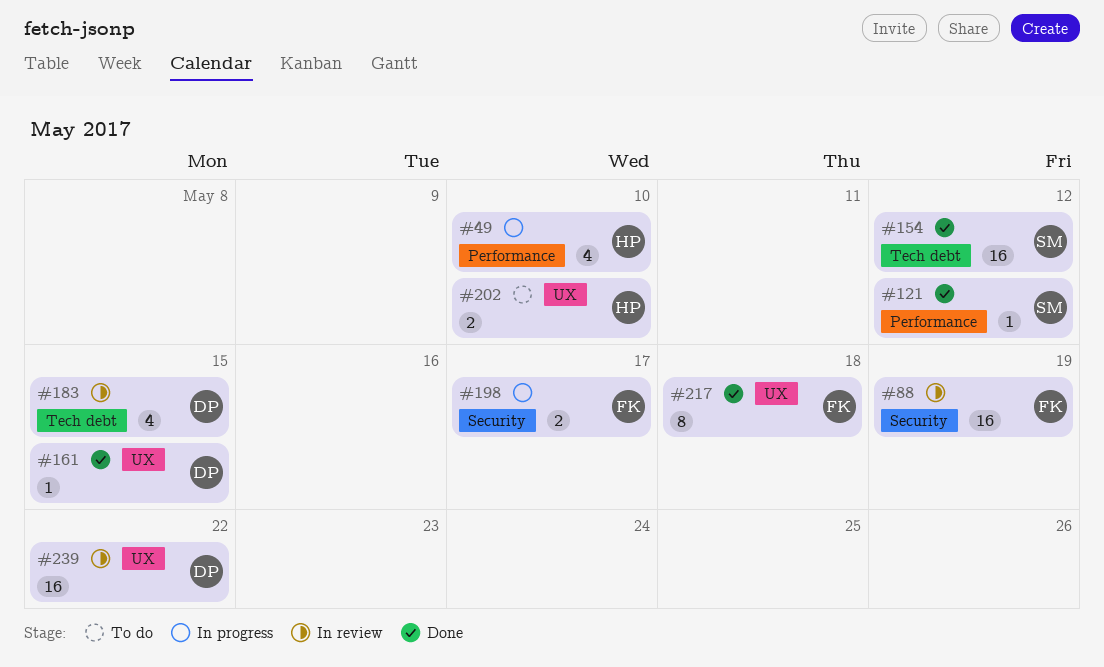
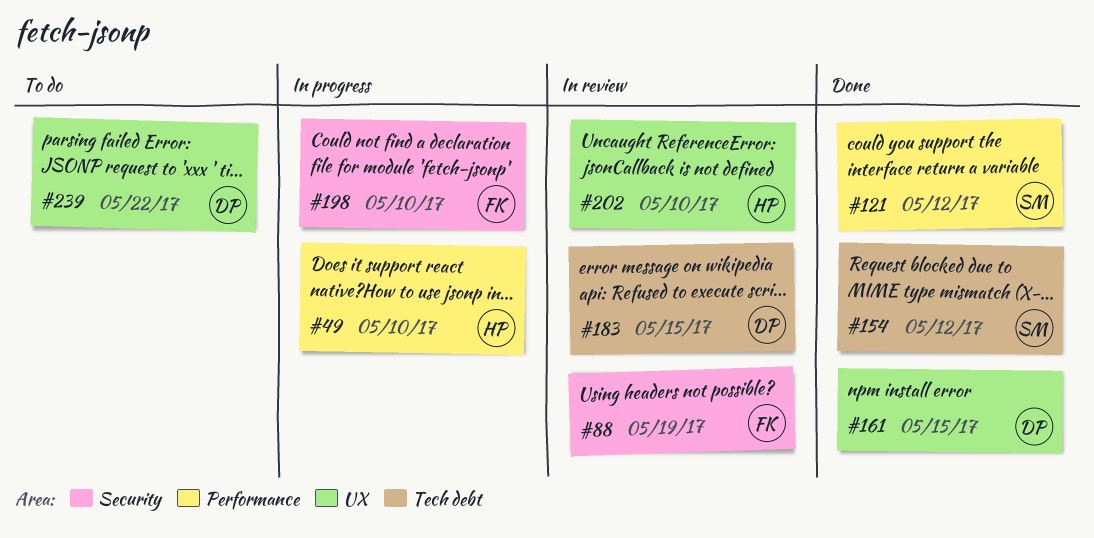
#198, due: May 17 -> May 10
#202, status: To do -> In review
#217: present -> none
#239, status: In review -> To do

